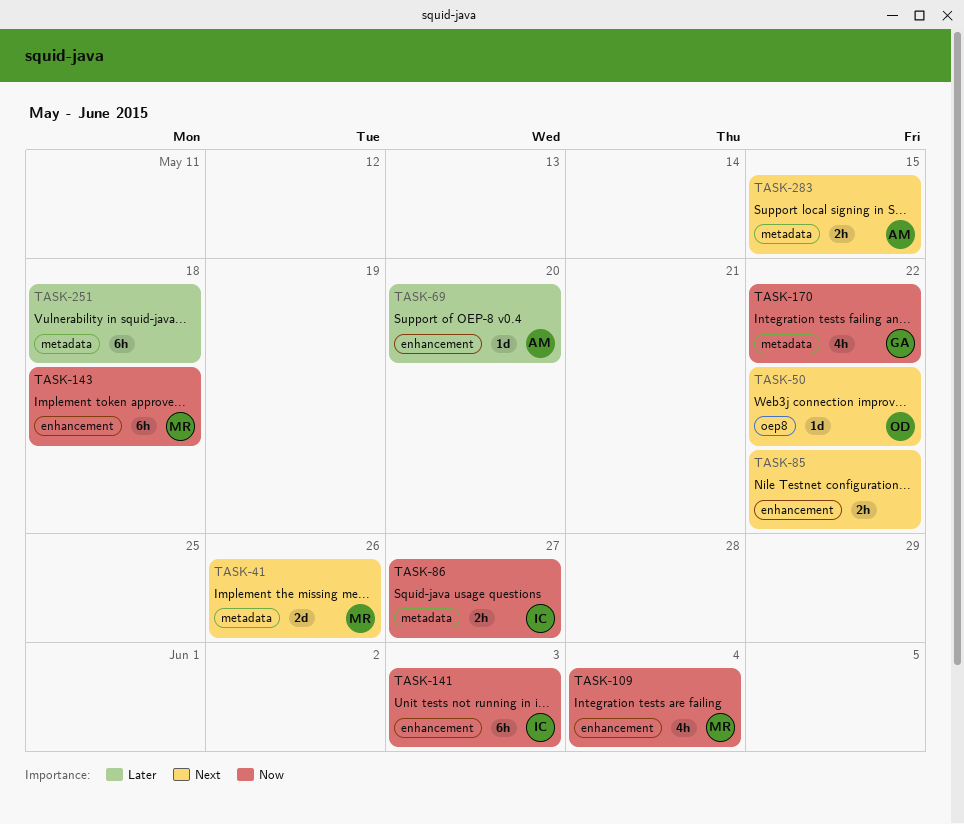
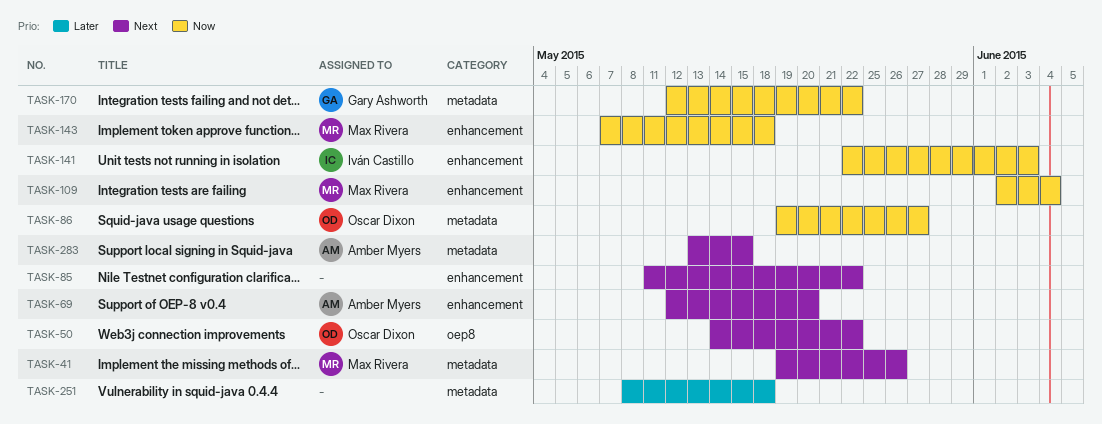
TASK-69, priority: Later -> Next
TASK-86, owner: Iván Castillo -> Oscar Dixon

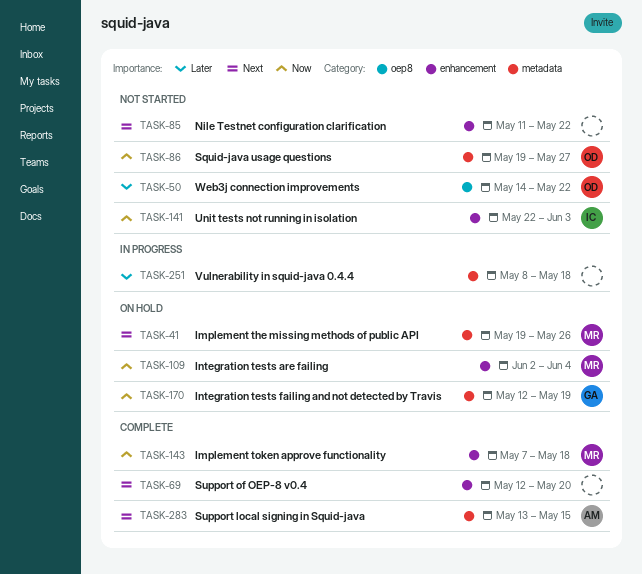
TASK-50, priority: Next -> Later
TASK-69, owner: Amber Myers -> none
TASK-170, due: May 22 -> May 19

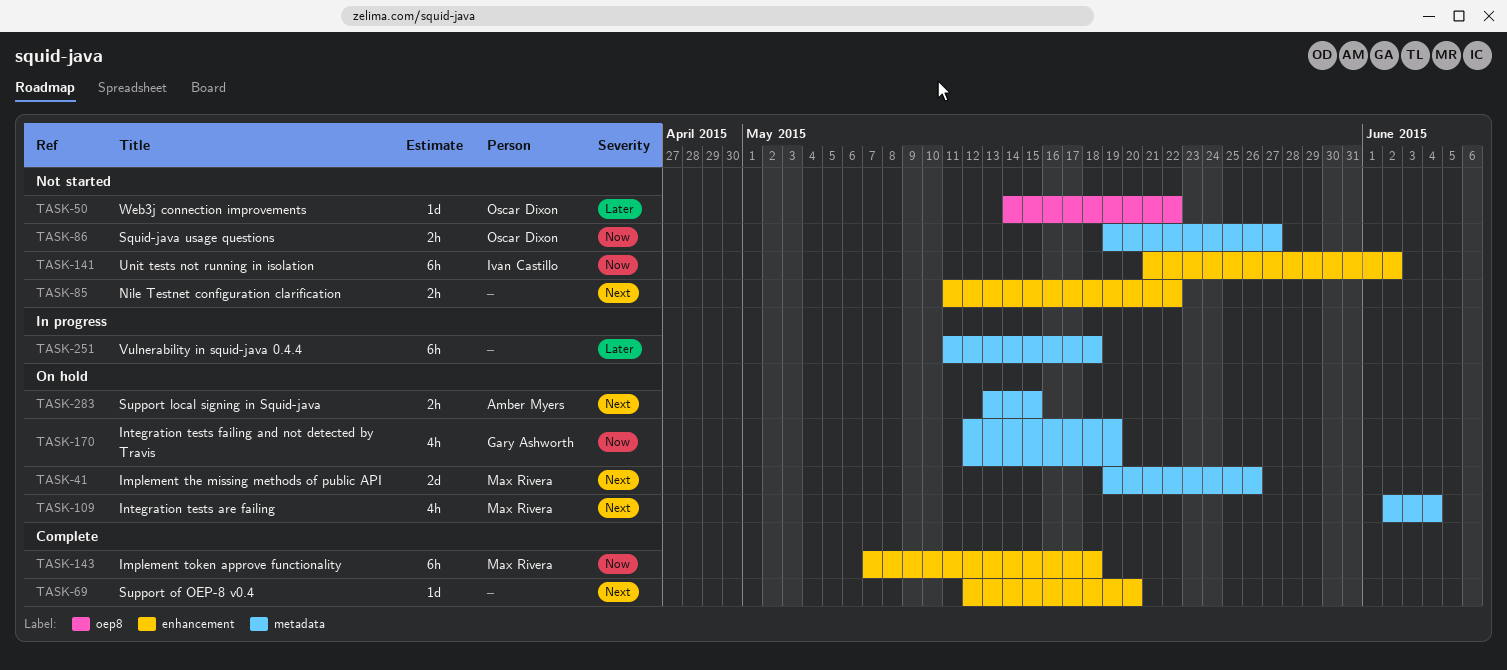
TASK-109, priority: Now -> Next
TASK-109, label: enhancement -> metadata
TASK-141, start: May 22 -> May 21
TASK-141, due: Jun 3 -> Jun 2
TASK-251, start: May 8 -> May 11
TASK-283, status: Complete -> On hold

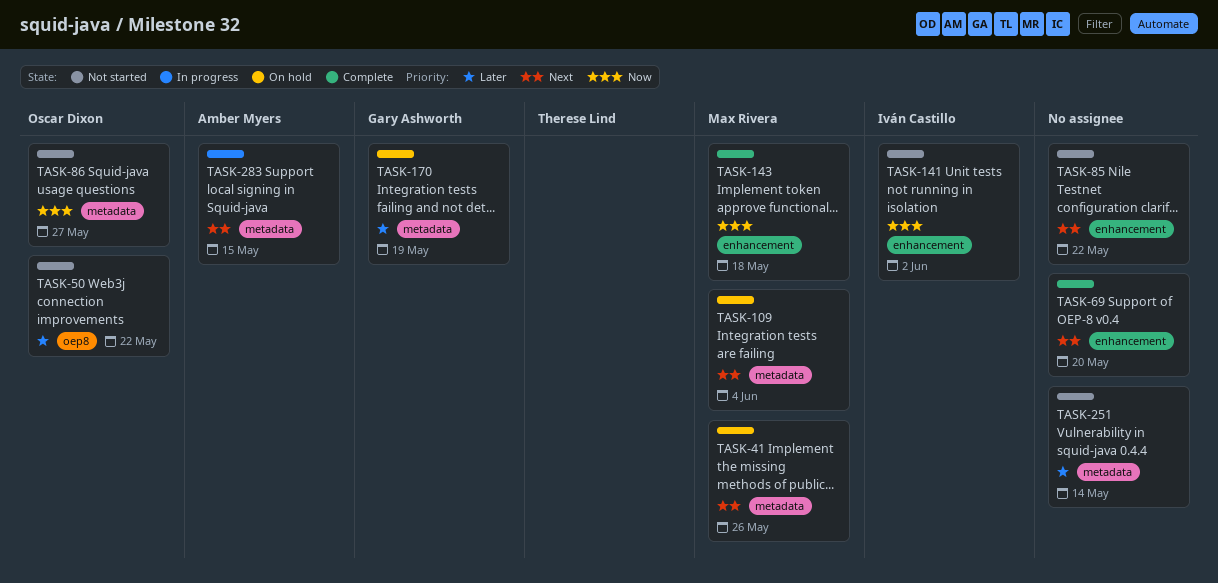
TASK-170, priority: Now -> Later
TASK-251, status: In progress -> Not started
TASK-251, due: May 18 -> May 14
TASK-283, status: On hold -> In progress

